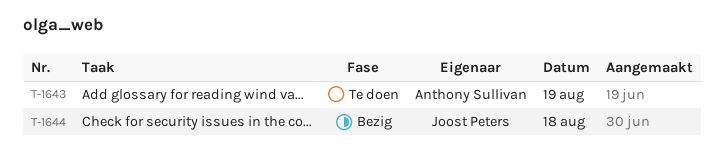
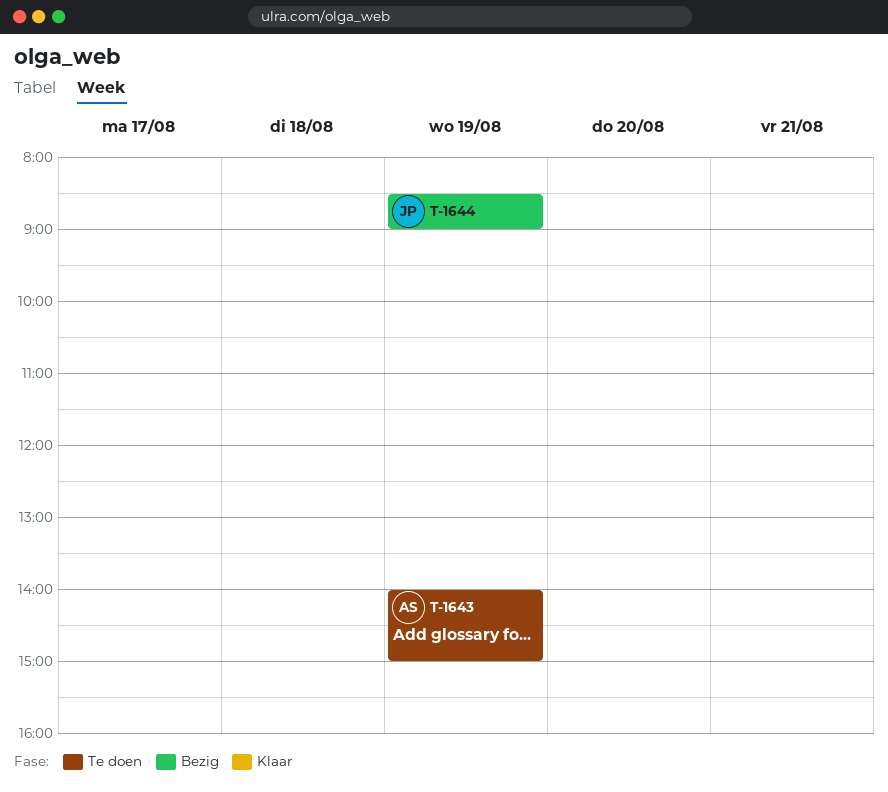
T-1644, day: Aug 18 -> Aug 19

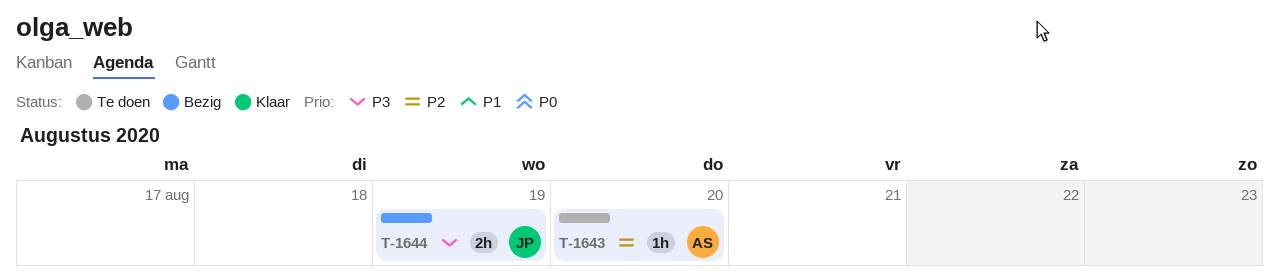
T-1643, day: Aug 19 -> Aug 20

